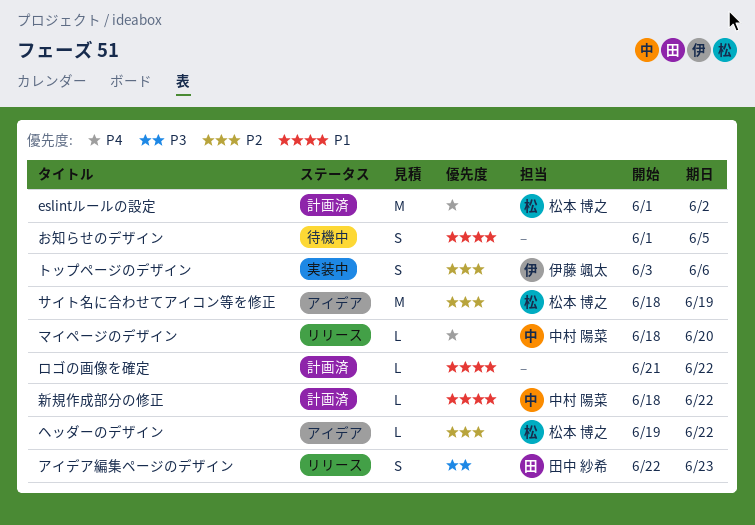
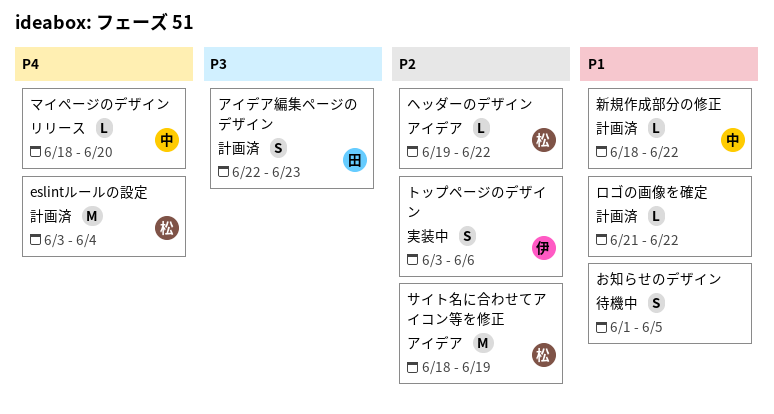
eslintルールの設定, start: Jun 1 -> Jun 3
eslintルールの設定, due: Jun 2 -> Jun 4
アイデア編集ページのデザイン, status: リリース -> 計画済

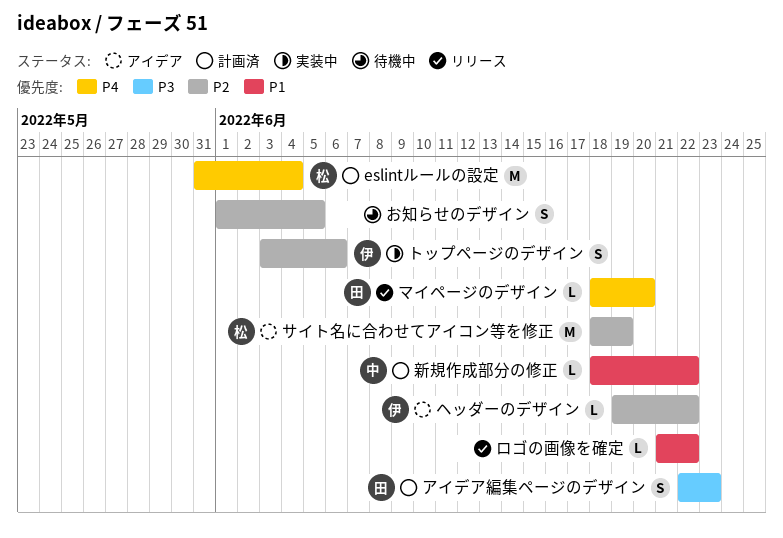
eslintルールの設定, start: Jun 3 -> May 31
お知らせのデザイン, priority: P1 -> P2
ヘッダーのデザイン, owner: 松 -> 伊
マイページのデザイン, owner: 中 -> 田
ロゴの画像を確定, status: 計画済 -> リリース

